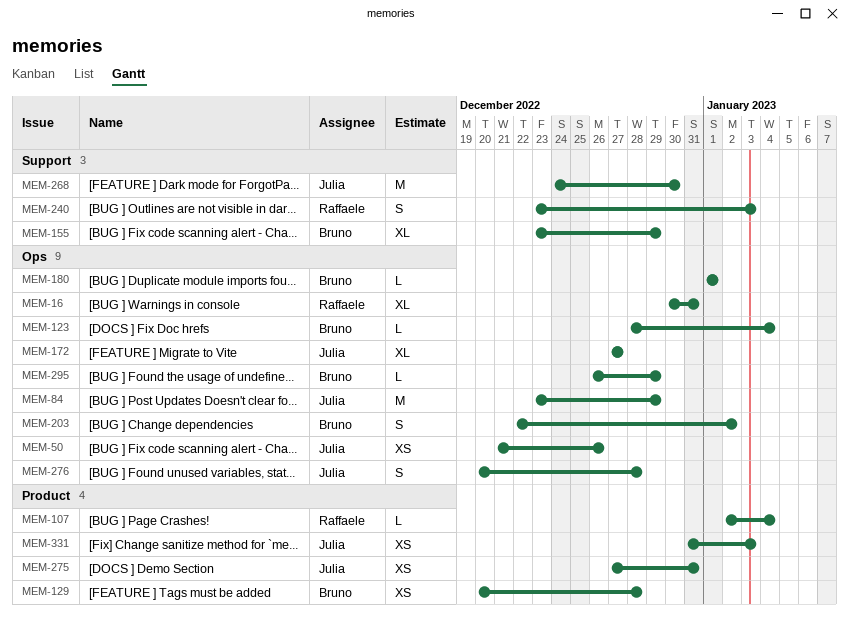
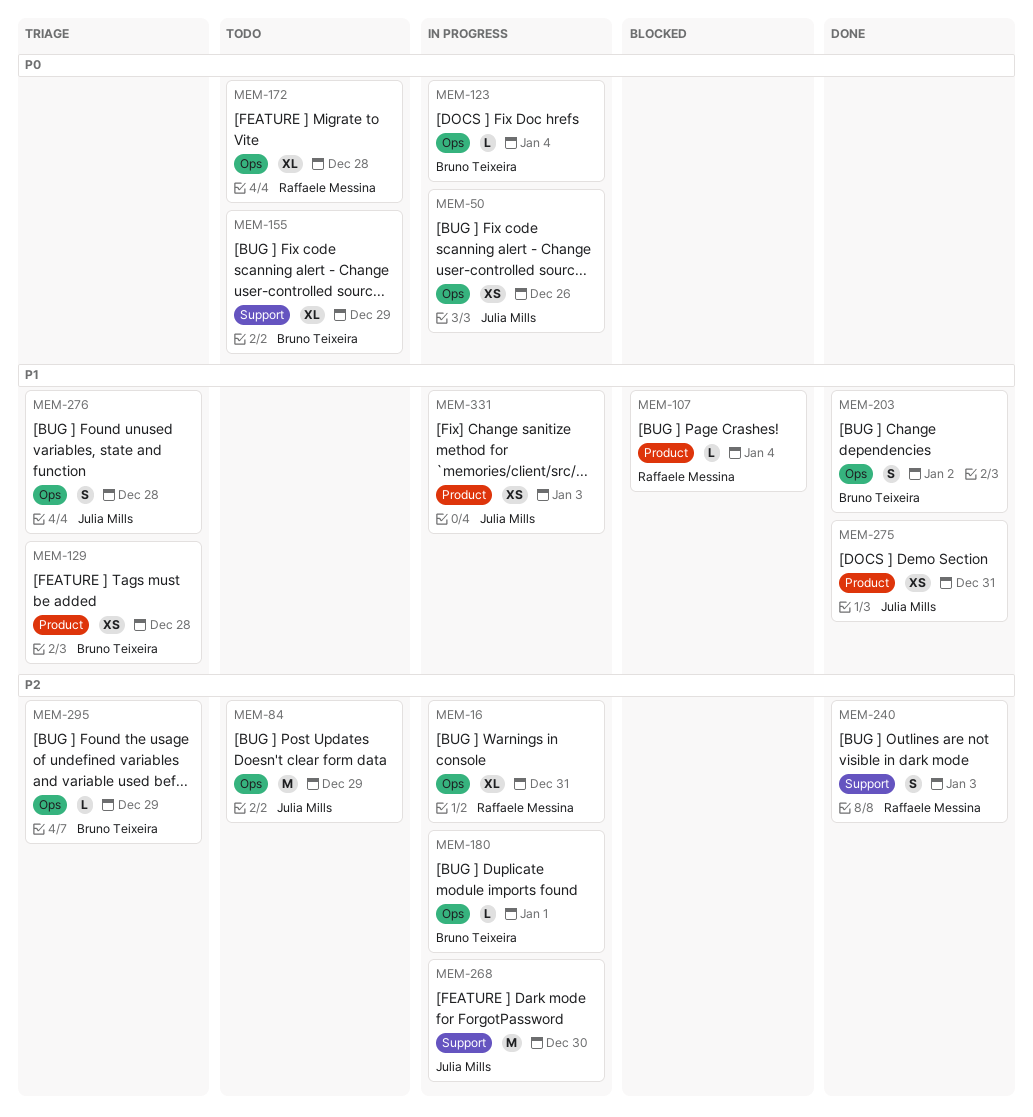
MEM-172, owner: Julia Mills -> Raffaele Messina
MEM-172, due: Dec 27 -> Dec 28

